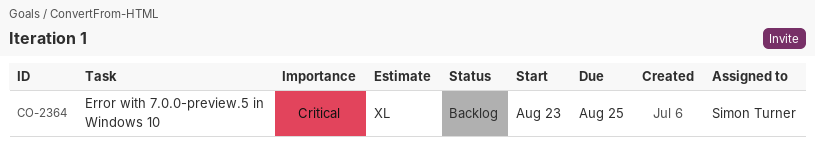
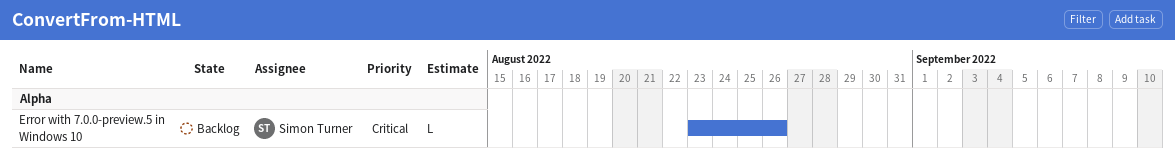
Error with 7.0.0-preview.5 in Windows 10, estimate: XL -> L
Error with 7.0.0-preview.5 in Windows 10, due: Aug 25 -> Aug 26

